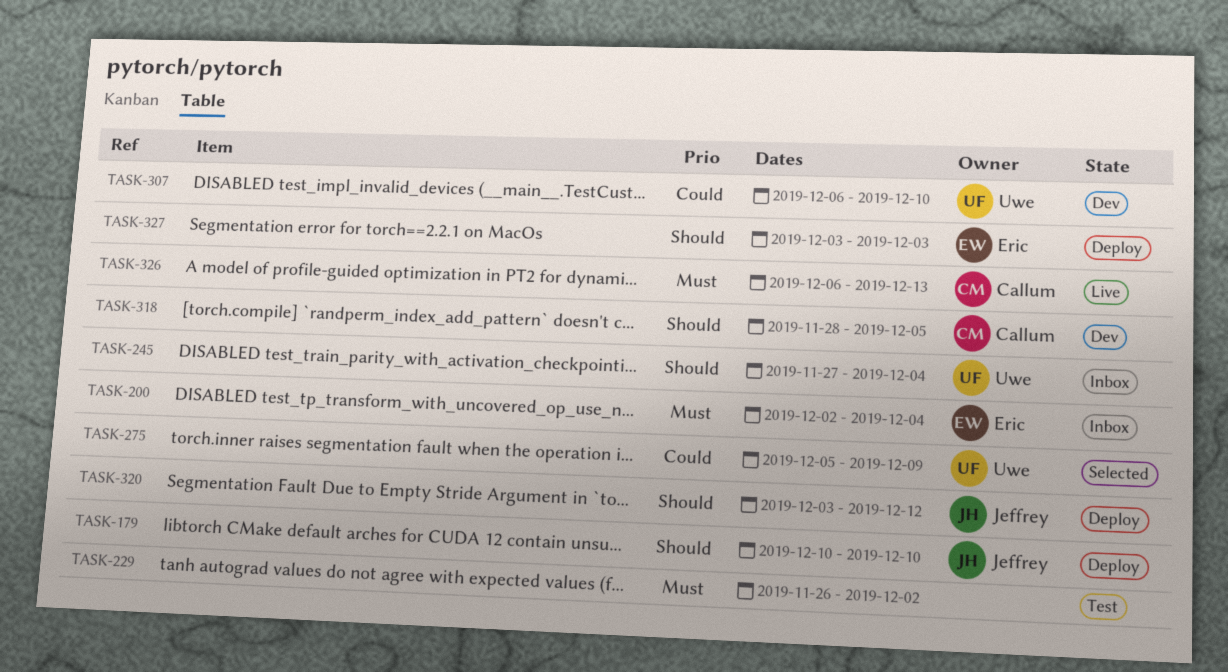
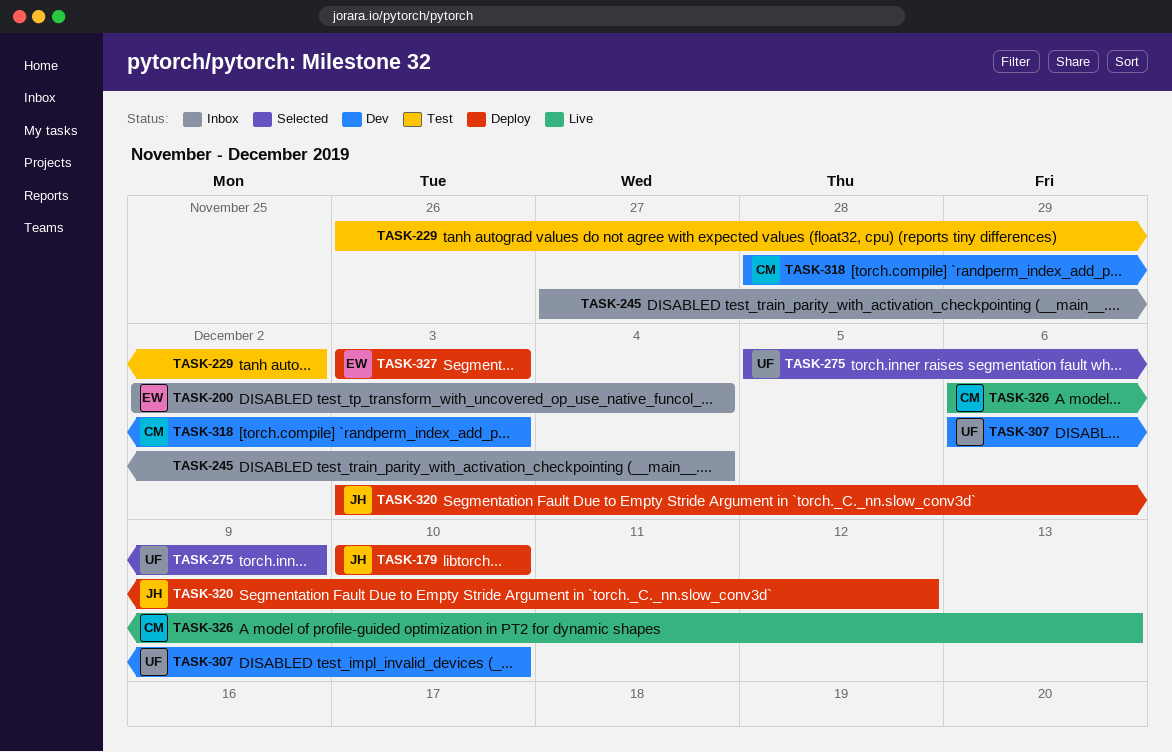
TASK-245, owner: Uwe -> none
TASK-318, due: Dec 5 -> Dec 3

